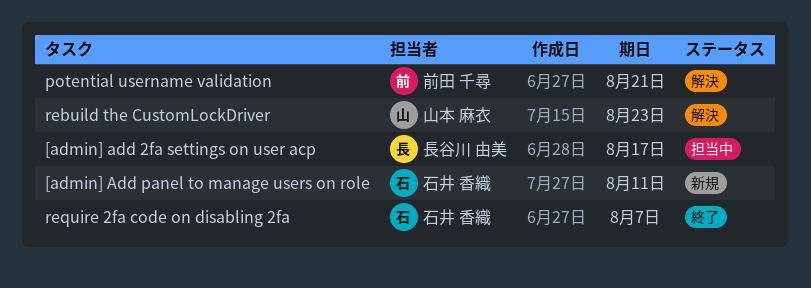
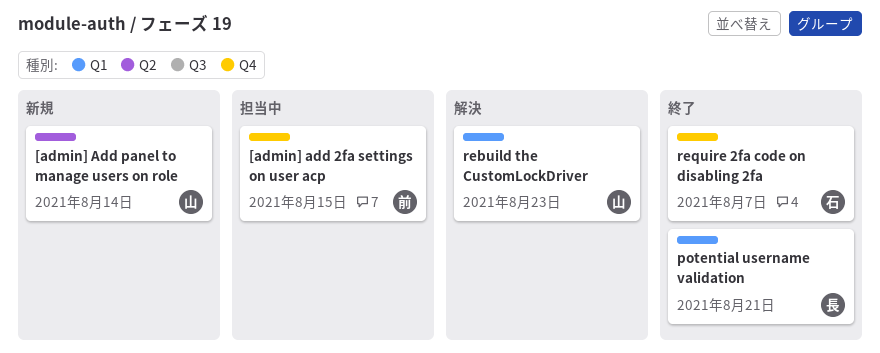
[admin] add 2fa settings on user acp, owner: 長谷川 由美 -> 前田 千尋
[admin] add 2fa settings on user acp, due: Aug 17 -> Aug 15
[admin] Add panel to manage users on role, owner: 石井 香織 -> 山本 麻衣
[admin] Add panel to manage users on role, due: Aug 11 -> Aug 14
potential username validation, status: 解決 -> 終了
potential username validation, owner: 前田 千尋 -> 長谷川 由美

